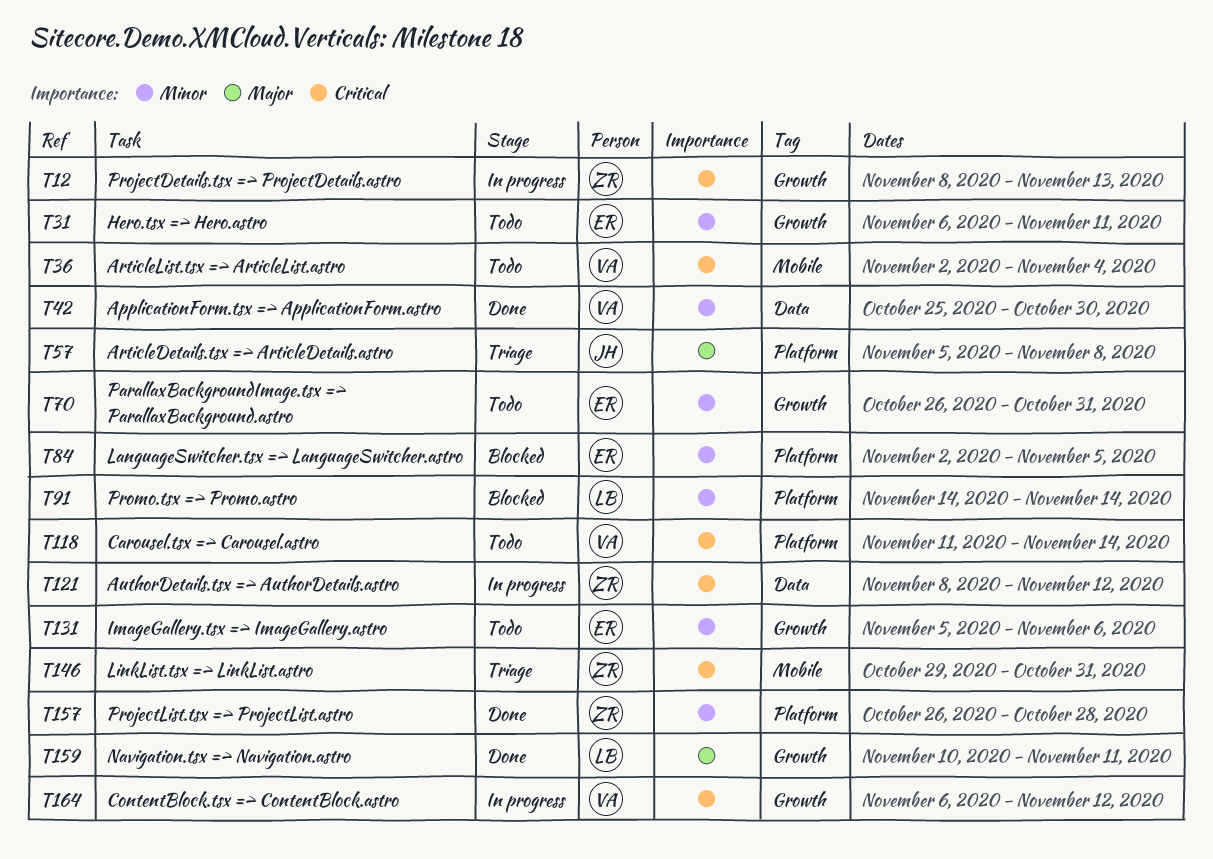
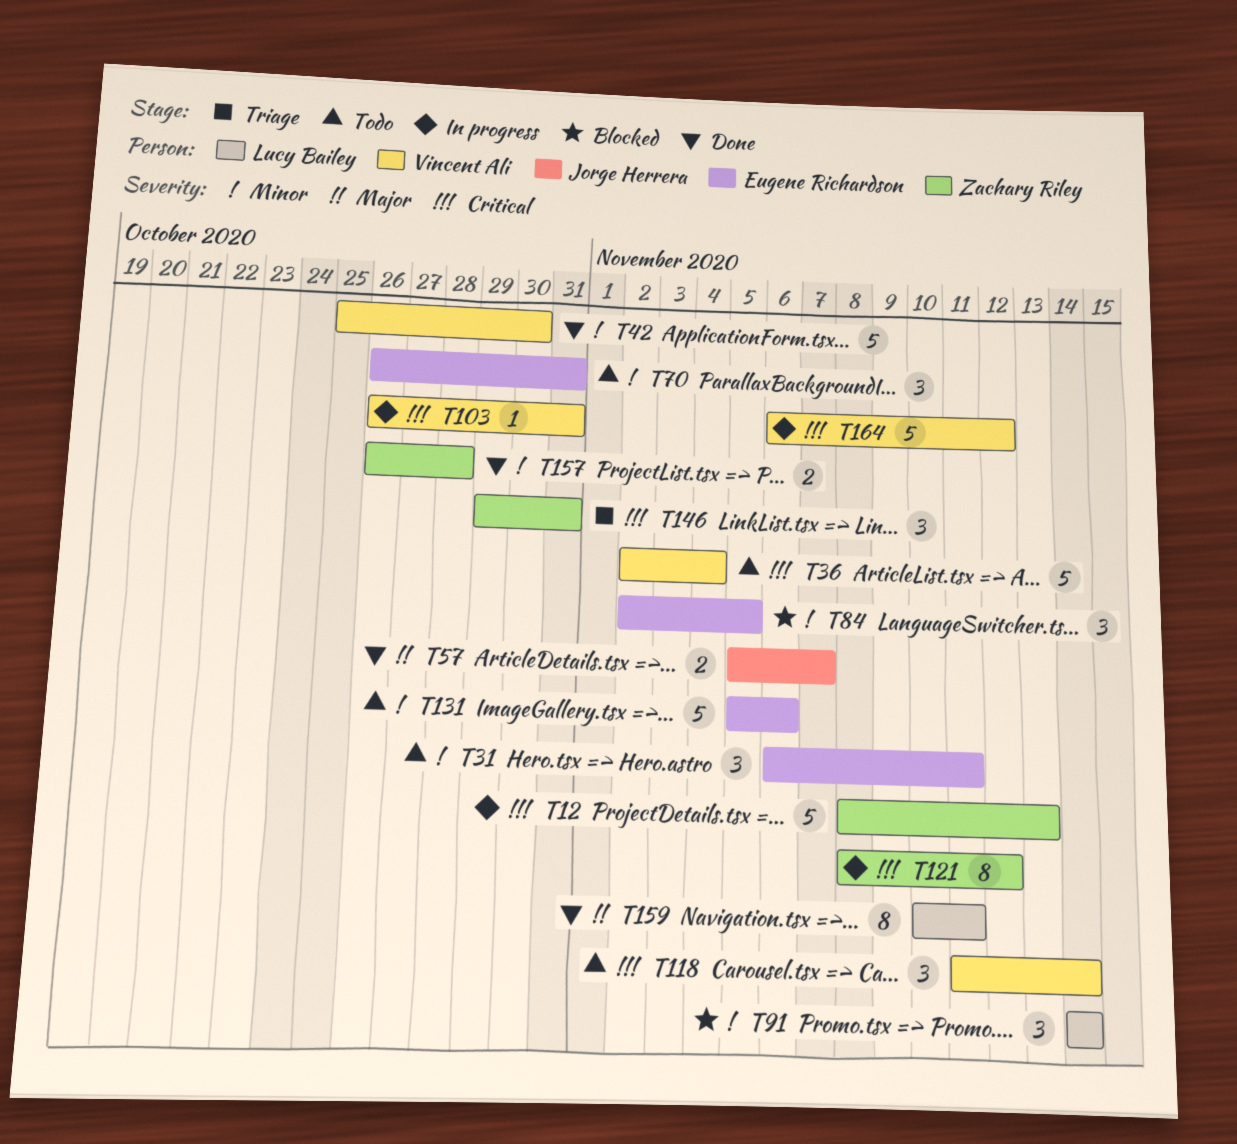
T57, status: Triage -> Done
T57, due: Nov 8 -> Nov 7
T103: none -> present

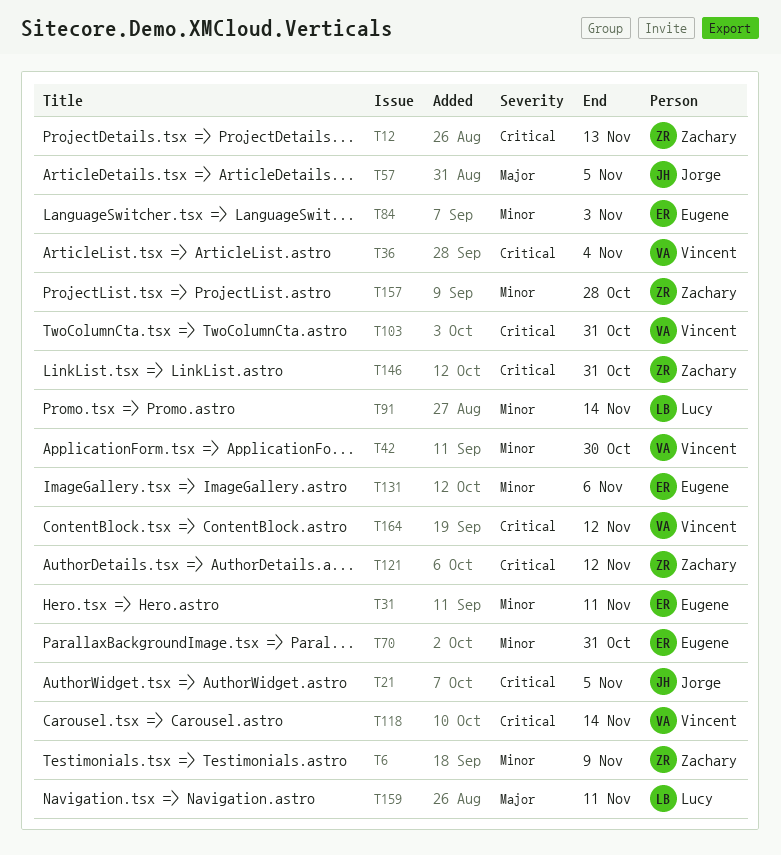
T6: none -> present
T21: none -> present
T57, due: Nov 7 -> Nov 5
T84, due: Nov 5 -> Nov 3

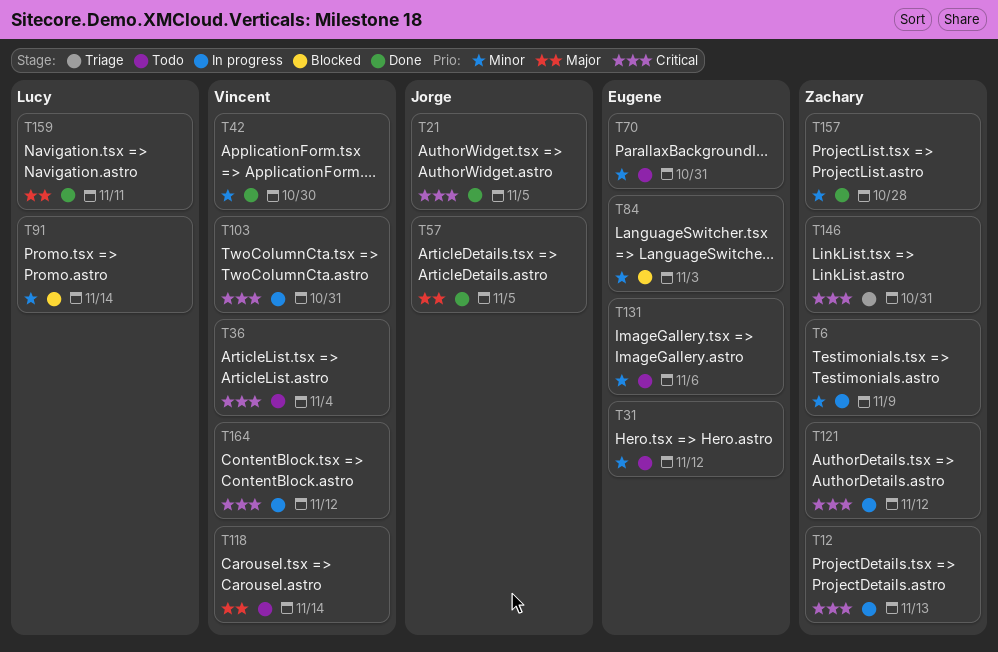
T31, due: Nov 11 -> Nov 12
T118, priority: Critical -> Major

